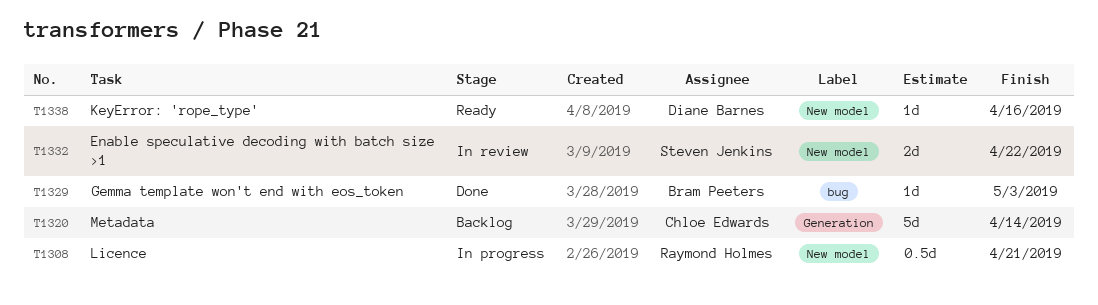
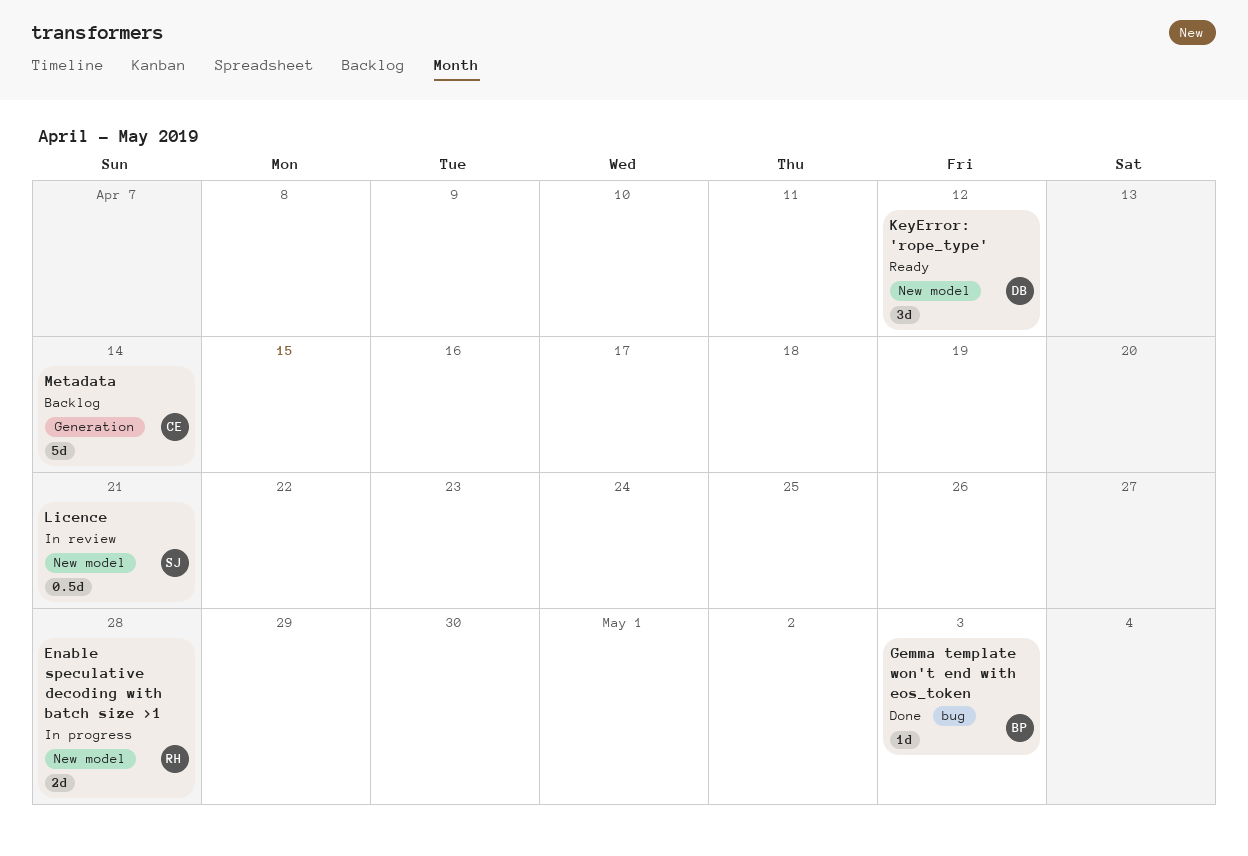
Enable speculative decoding with batch size >1, status: In review -> In progress
Enable speculative decoding with batch size >1, owner: Steven Jenkins -> Raymond Holmes
Enable speculative decoding with batch size >1, due: Apr 22 -> Apr 28
KeyError: 'rope_type', estimate: 1d -> 3d
KeyError: 'rope_type', due: Apr 16 -> Apr 12
Licence, status: In progress -> In review
Licence, owner: Raymond Holmes -> Steven Jenkins

